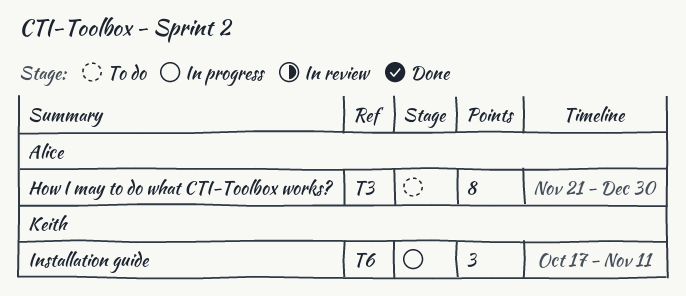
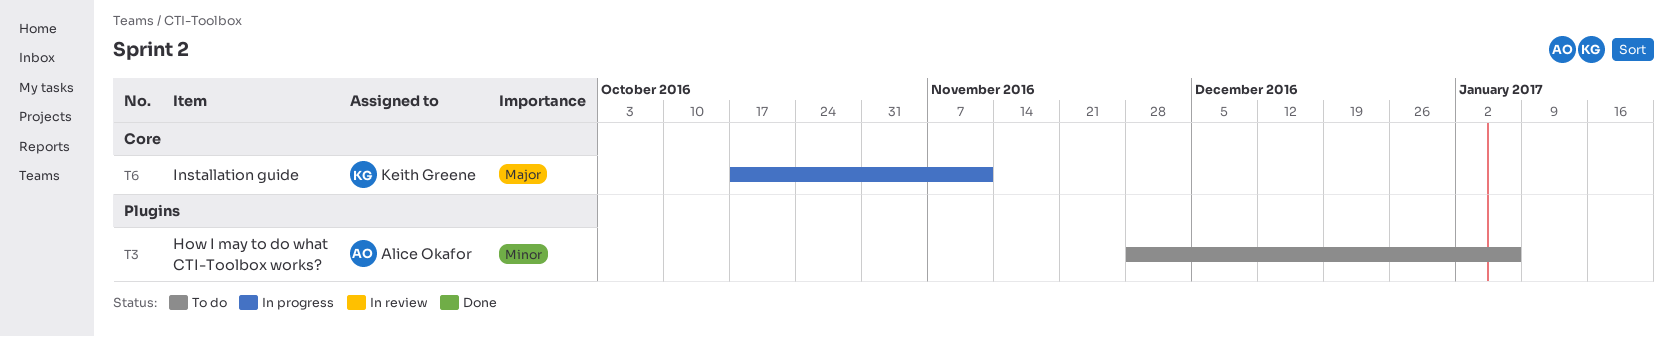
T3, start: Nov 21 -> Nov 28
T3, due: Dec 30 -> Jan 6

